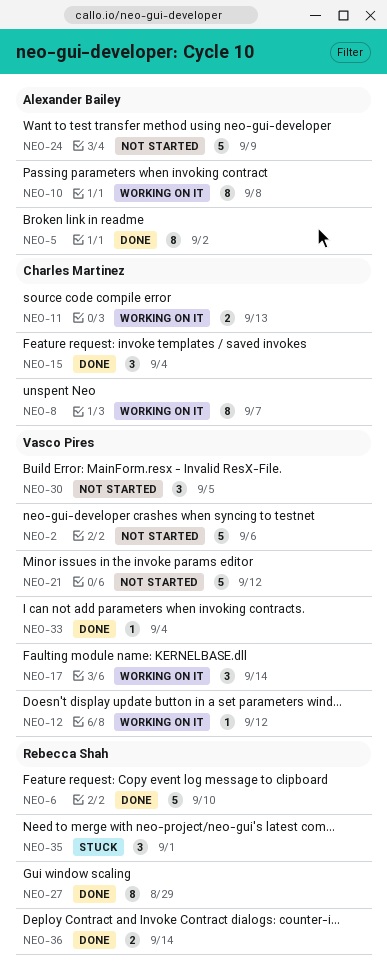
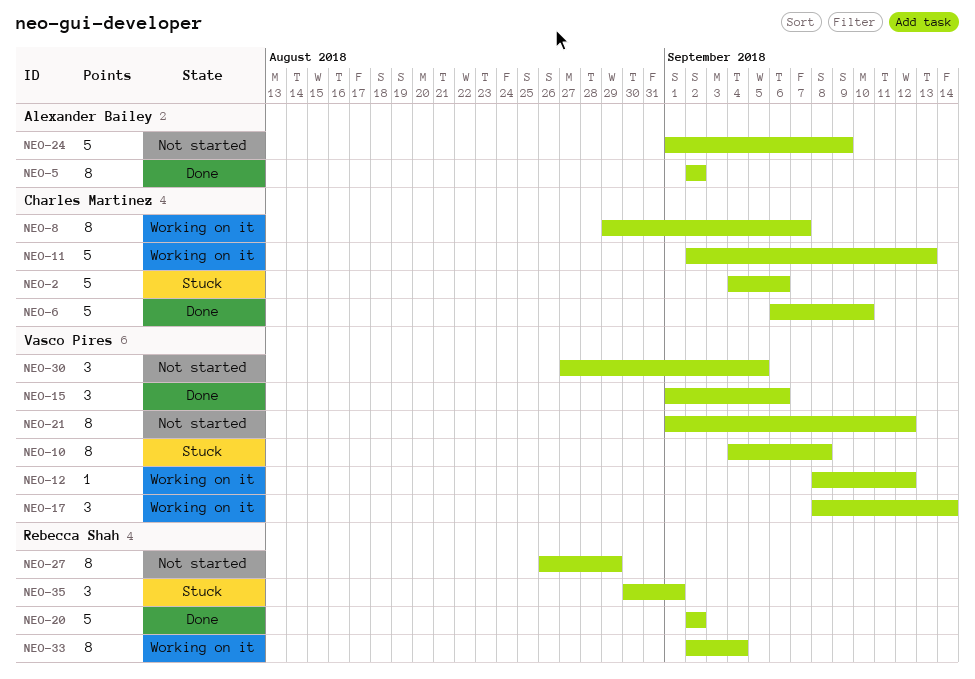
NEO-2, status: Not started -> Stuck
NEO-2, owner: Vasco Pires -> Charles Martinez
NEO-6, owner: Rebecca Shah -> Charles Martinez
NEO-10, status: Working on it -> Stuck
NEO-10, owner: Alexander Bailey -> Vasco Pires
NEO-11, estimate: 2 -> 5
NEO-15, owner: Charles Martinez -> Vasco Pires
NEO-15, due: Sep 4 -> Sep 6
NEO-20: none -> present
NEO-21, estimate: 5 -> 8
NEO-27, status: Done -> Not started
NEO-33, status: Done -> Working on it
NEO-33, owner: Vasco Pires -> Rebecca Shah
NEO-33, estimate: 1 -> 8
NEO-36: present -> none

